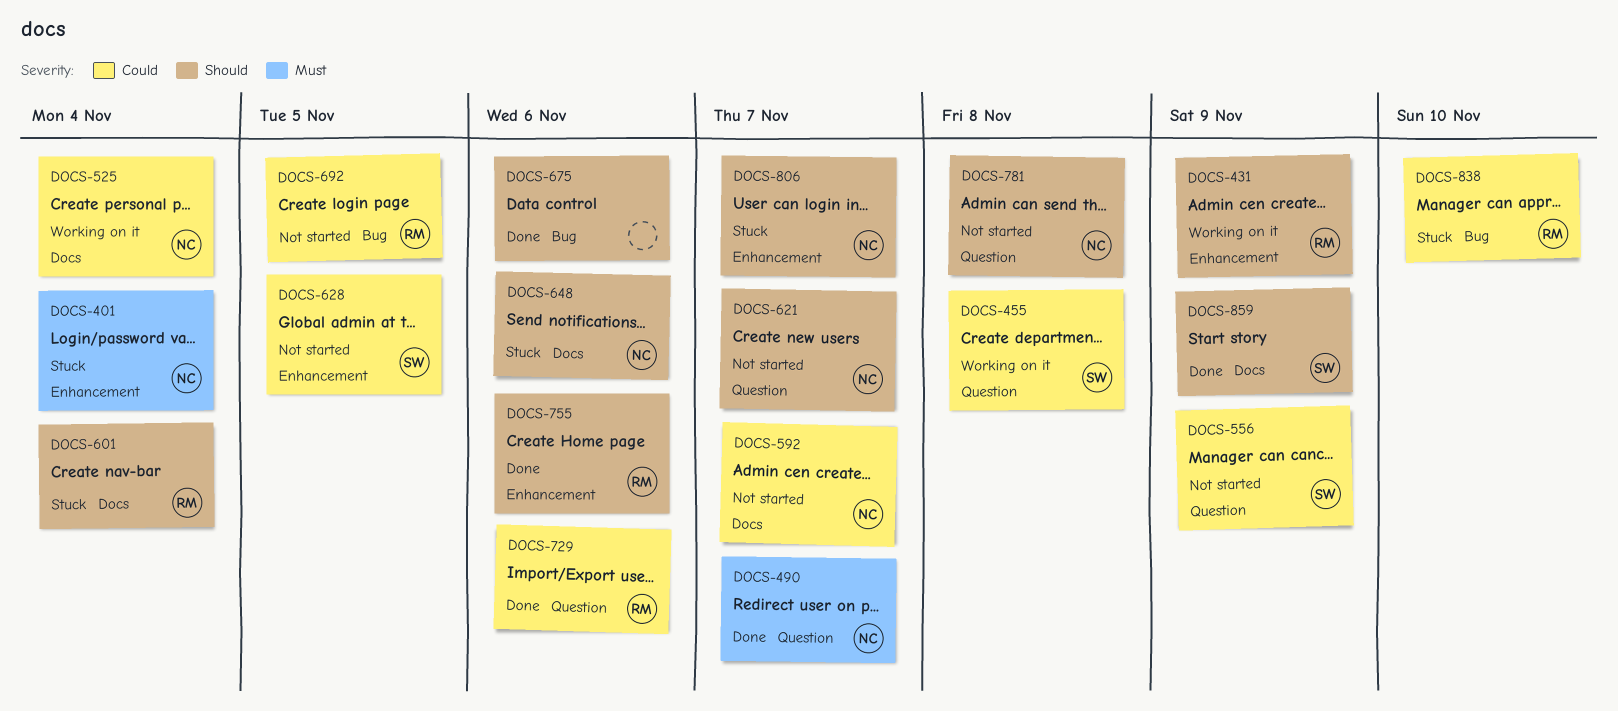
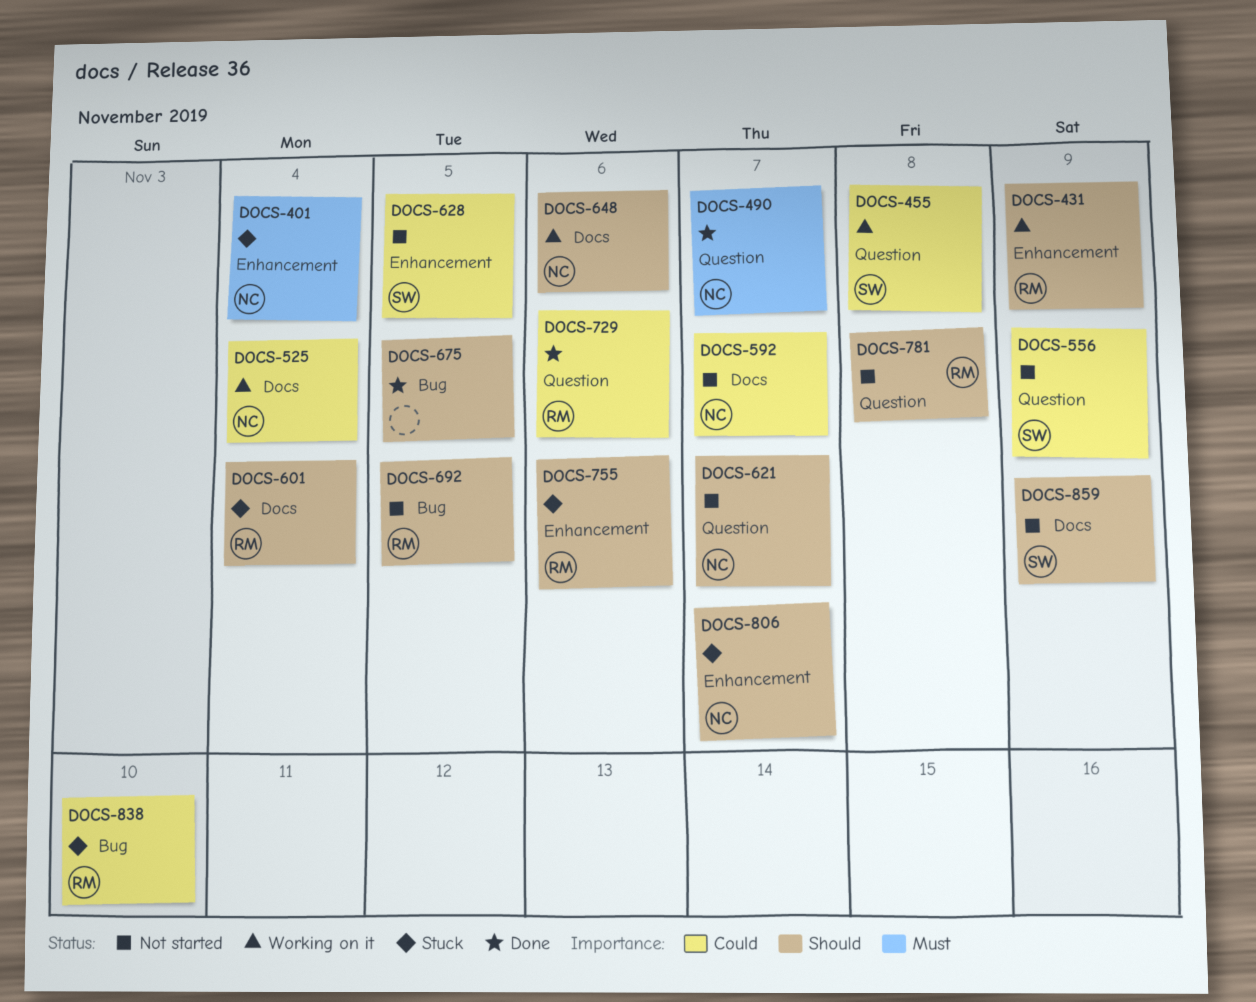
DOCS-648, status: Stuck -> Working on it
DOCS-675, due: Nov 6 -> Nov 5
DOCS-692, priority: Could -> Should
DOCS-755, status: Done -> Stuck
DOCS-781, owner: NC -> RM
DOCS-859, status: Done -> Not started

